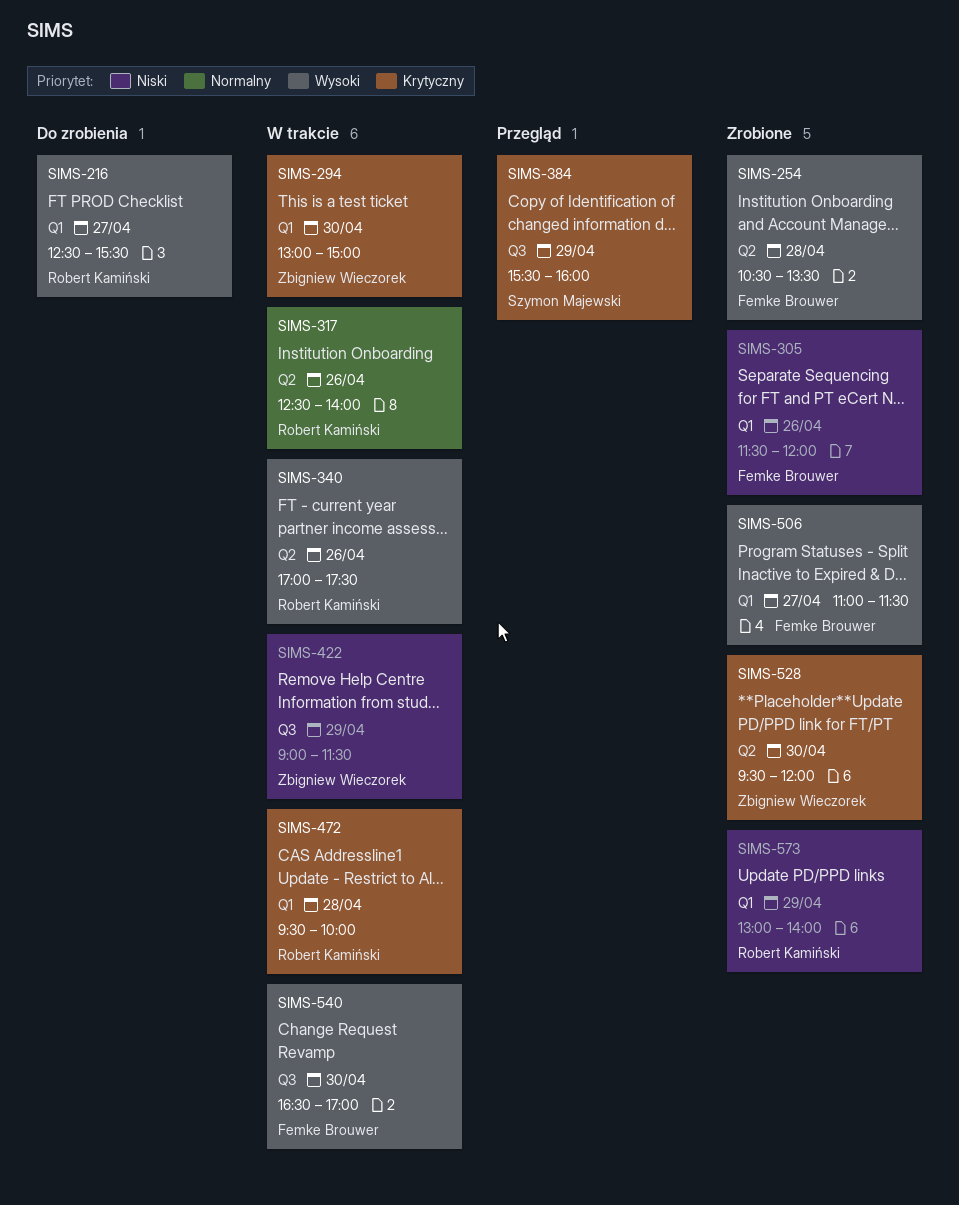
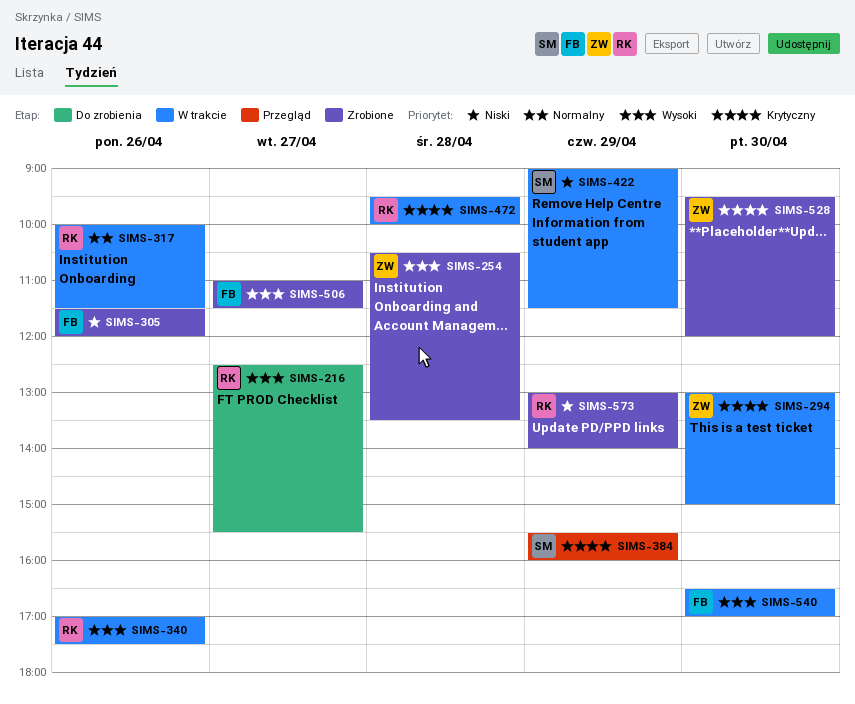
SIMS-254, owner: Femke Brouwer -> Zbigniew Wieczorek
SIMS-317, begins: 12:30 -> 10:00
SIMS-317, ends: 14:00 -> 11:30
SIMS-422, owner: Zbigniew Wieczorek -> Szymon Majewski

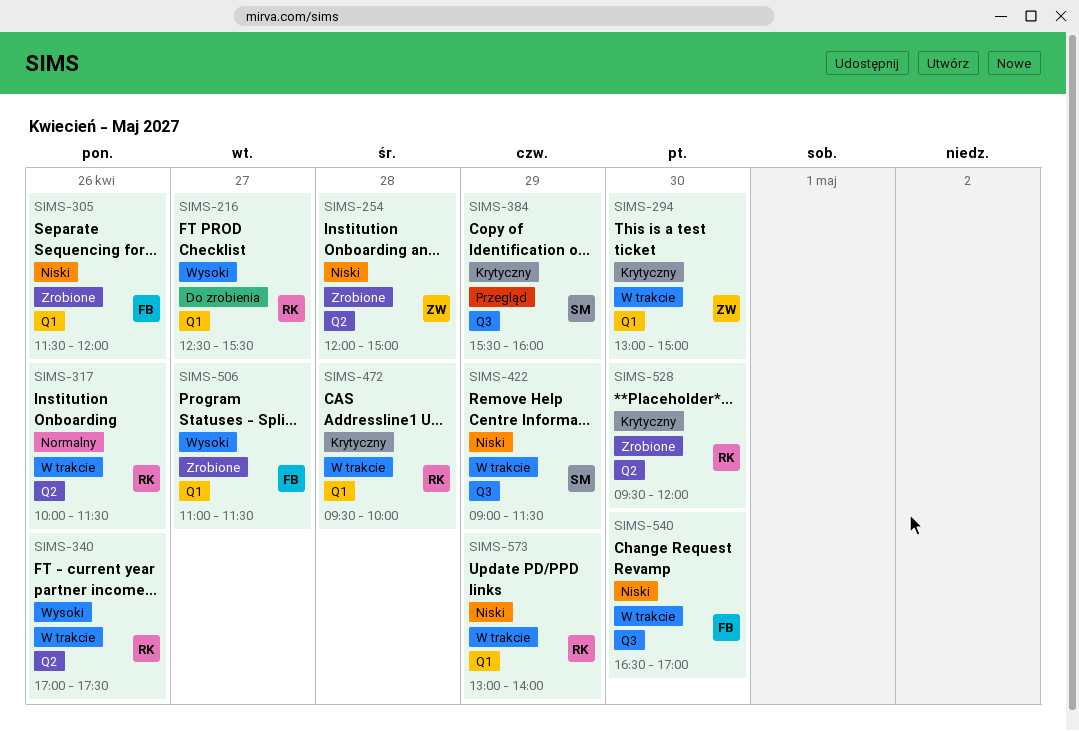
SIMS-254, priority: Wysoki -> Niski
SIMS-254, begins: 10:30 -> 12:00
SIMS-254, ends: 13:30 -> 15:00
SIMS-528, owner: ZW -> RK
SIMS-540, priority: Wysoki -> Niski
SIMS-573, status: Zrobione -> W trakcie

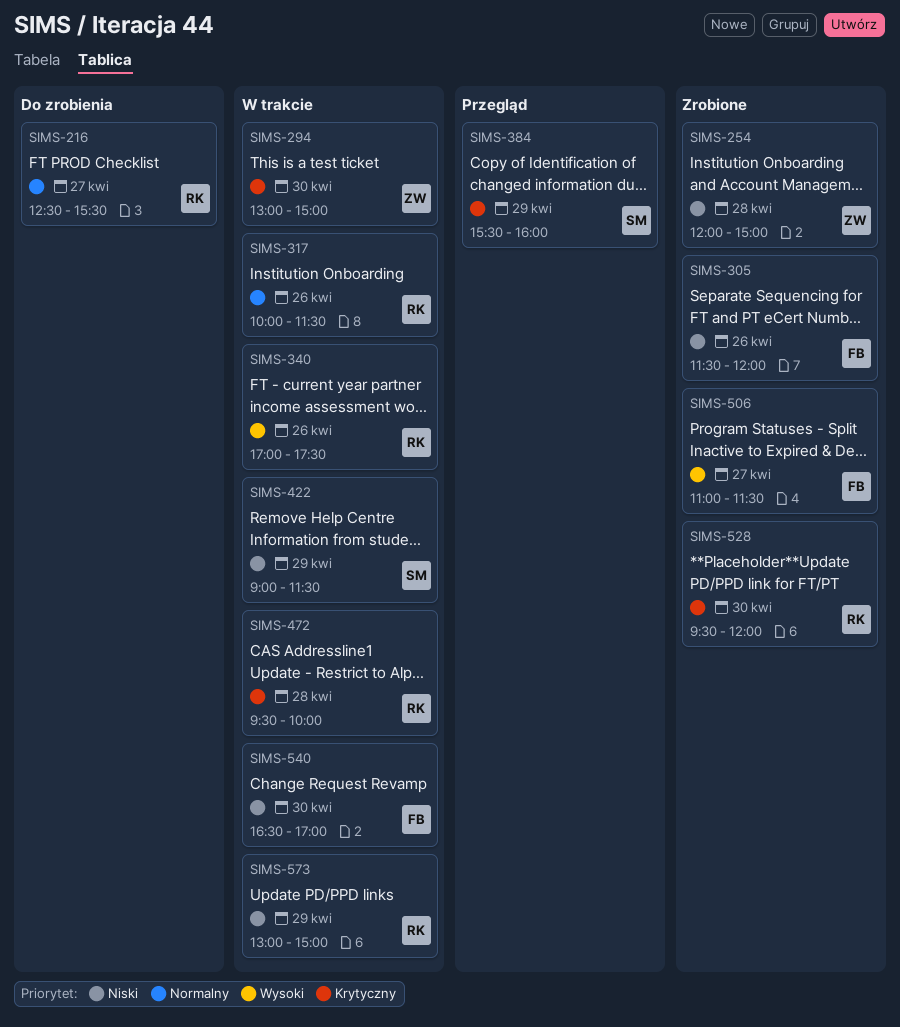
SIMS-216, priority: Wysoki -> Normalny
SIMS-573, ends: 14:00 -> 15:00

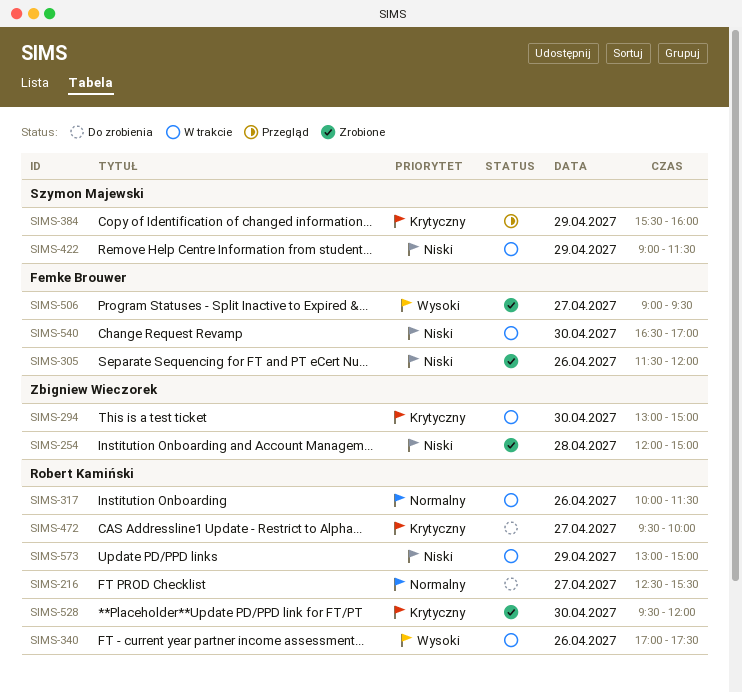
SIMS-472, status: W trakcie -> Do zrobienia
SIMS-472, day: Apr 28 -> Apr 27
SIMS-506, begins: 11:00 -> 09:00
SIMS-506, ends: 11:30 -> 09:30

